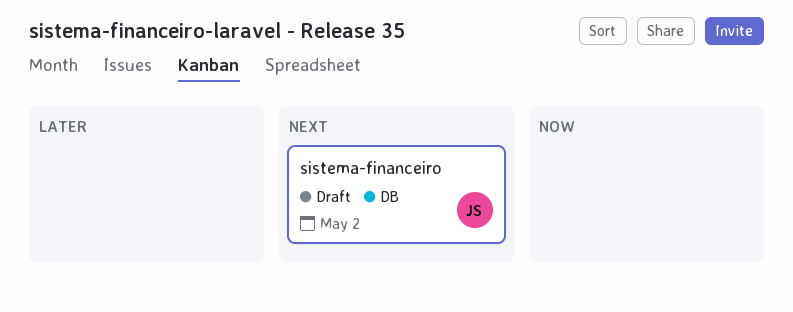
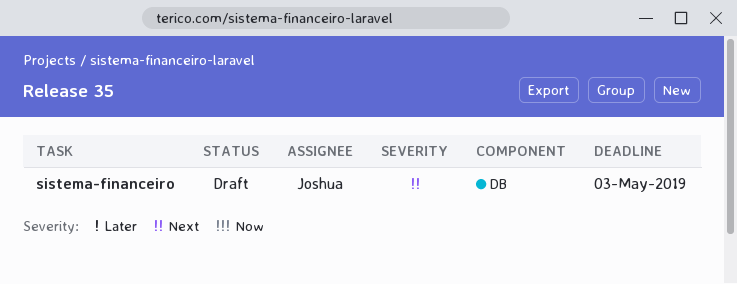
sistema-financeiro, due: May 2 -> May 3

